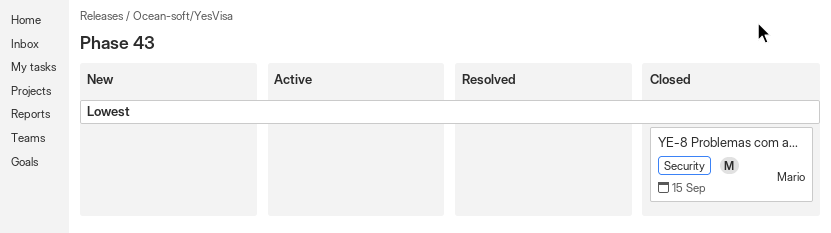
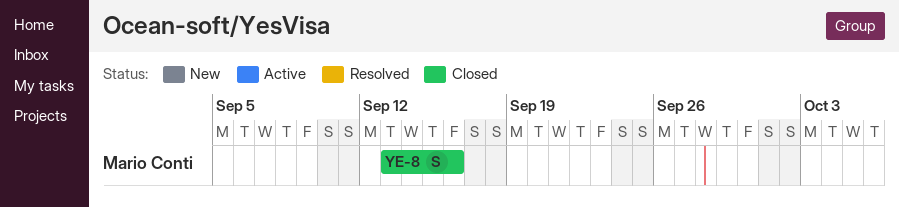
YE-8, estimate: M -> S
YE-8, due: Sep 15 -> Sep 16

